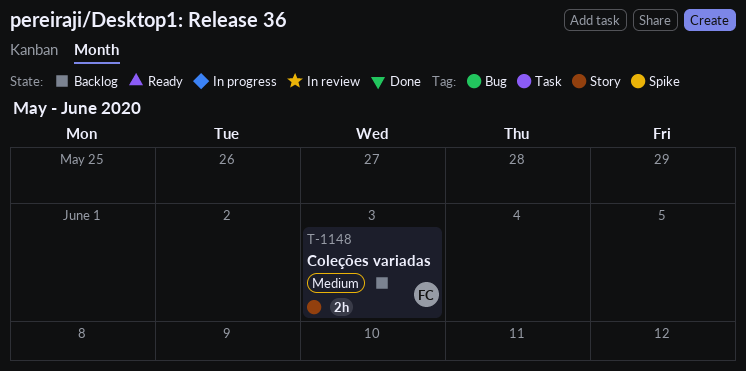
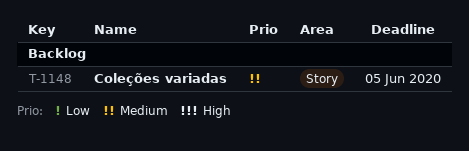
T-1148, due: Jun 3 -> Jun 5

